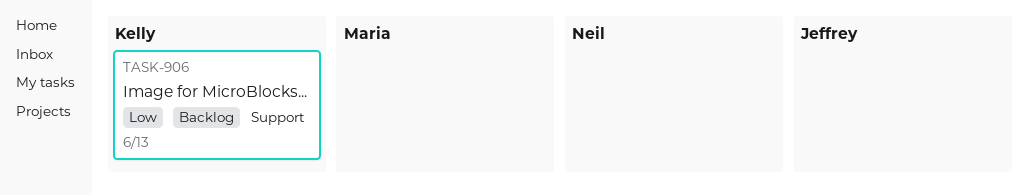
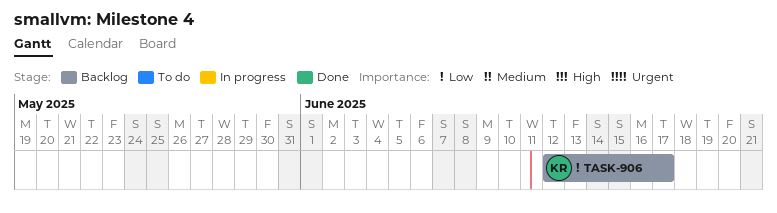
TASK-906, due: Jun 13 -> Jun 17

